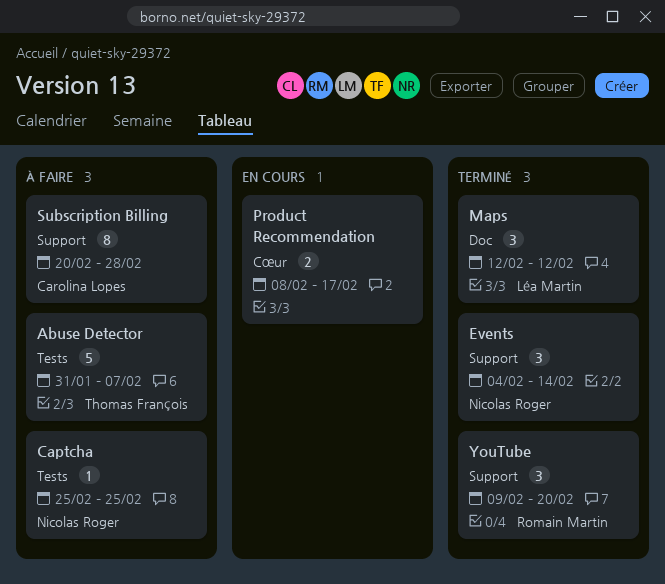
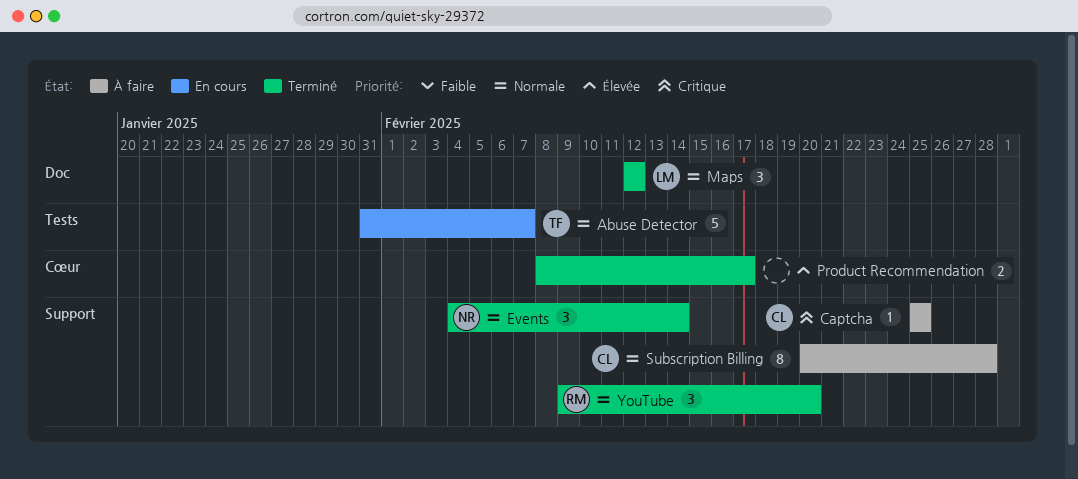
Abuse Detector, status: À faire -> En cours
Captcha, owner: Nicolas Roger -> Carolina Lopes
Captcha, label: Tests -> Support
Product Recommendation, status: En cours -> Terminé

